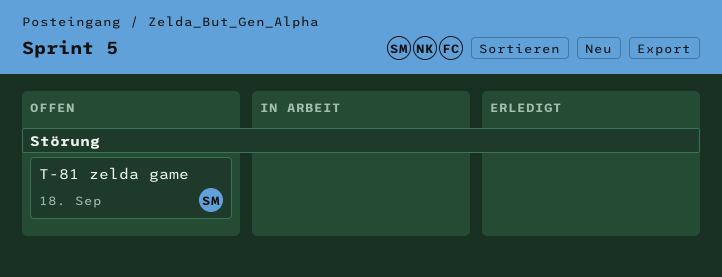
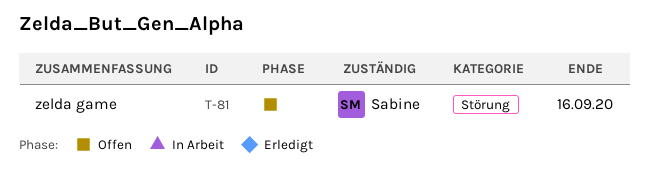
T-81, due: Sep 18 -> Sep 16

